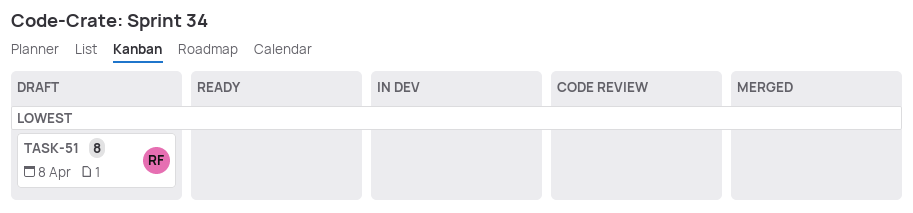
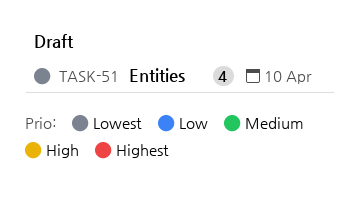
TASK-51, estimate: 8 -> 4
TASK-51, due: Apr 8 -> Apr 10

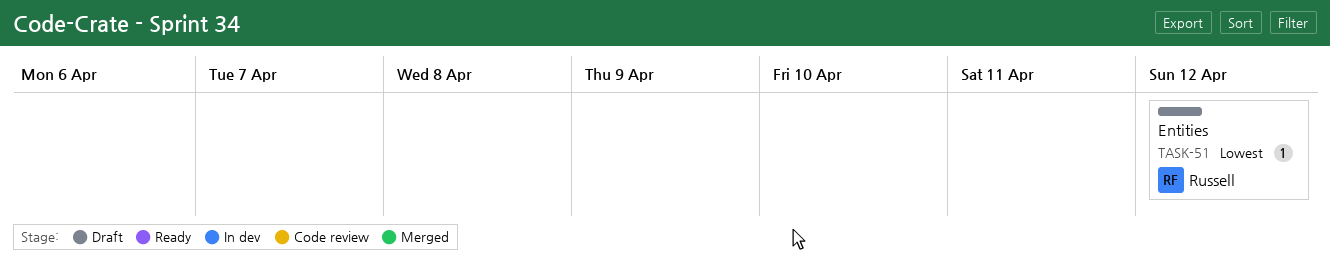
TASK-51, estimate: 4 -> 1
TASK-51, due: Apr 10 -> Apr 12

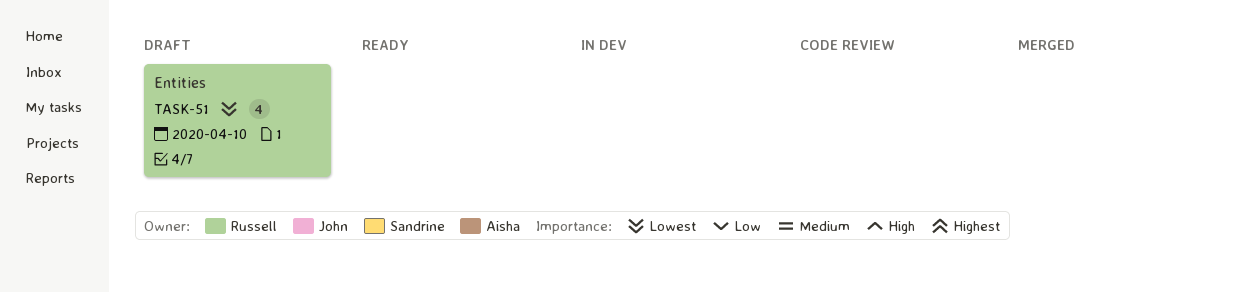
TASK-51, estimate: 1 -> 4
TASK-51, due: Apr 12 -> Apr 10

